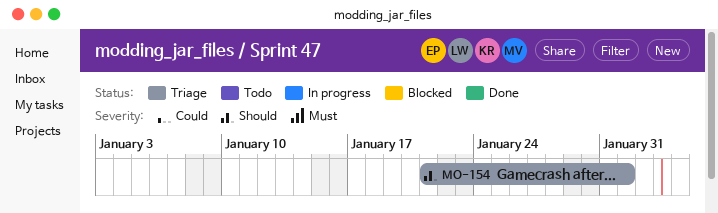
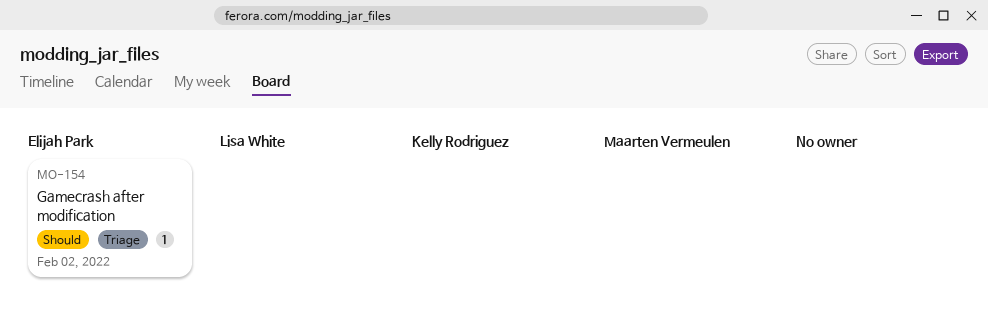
MO-154, due: Feb 1 -> Feb 2

